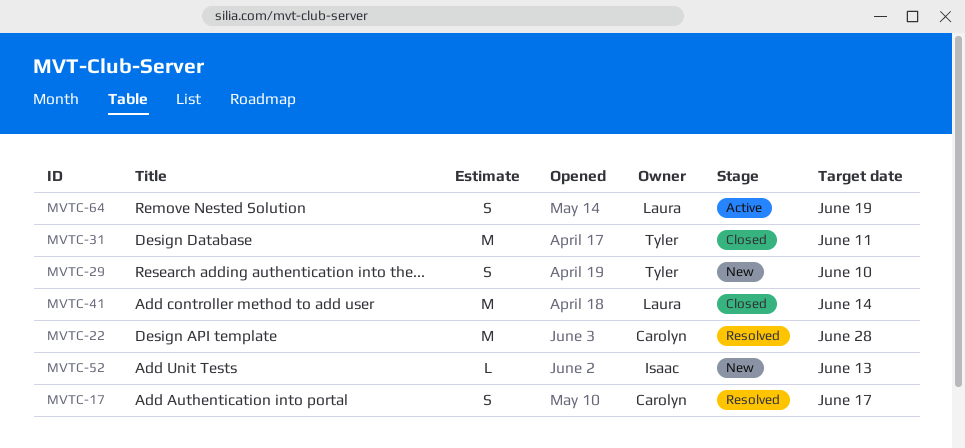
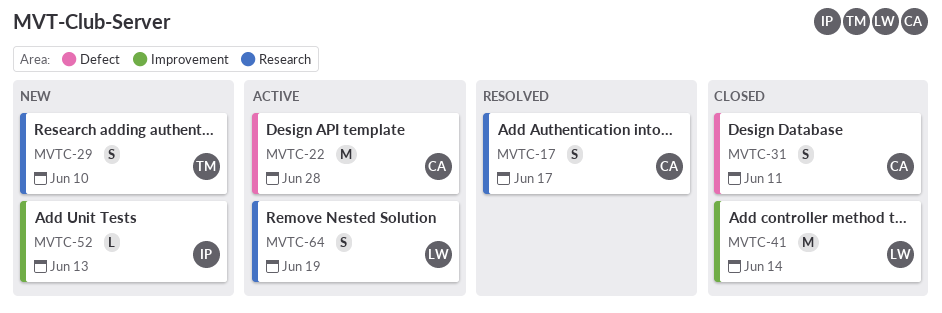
MVTC-22, status: Resolved -> Active
MVTC-31, owner: Tyler -> Carolyn
MVTC-31, estimate: M -> S

